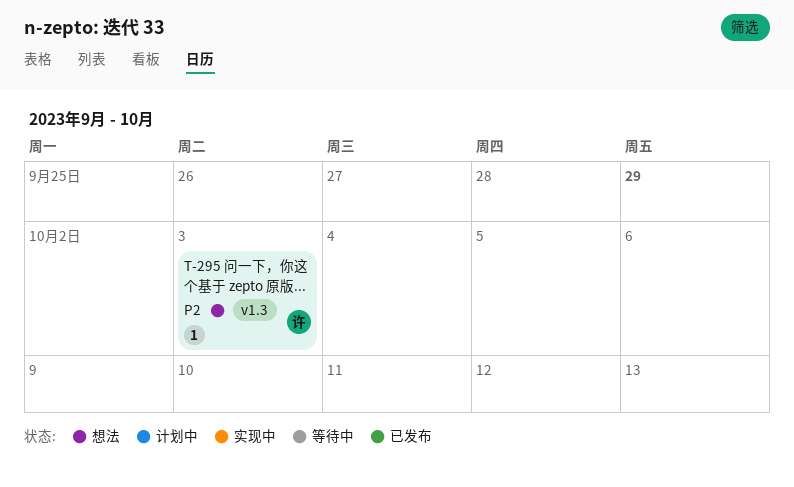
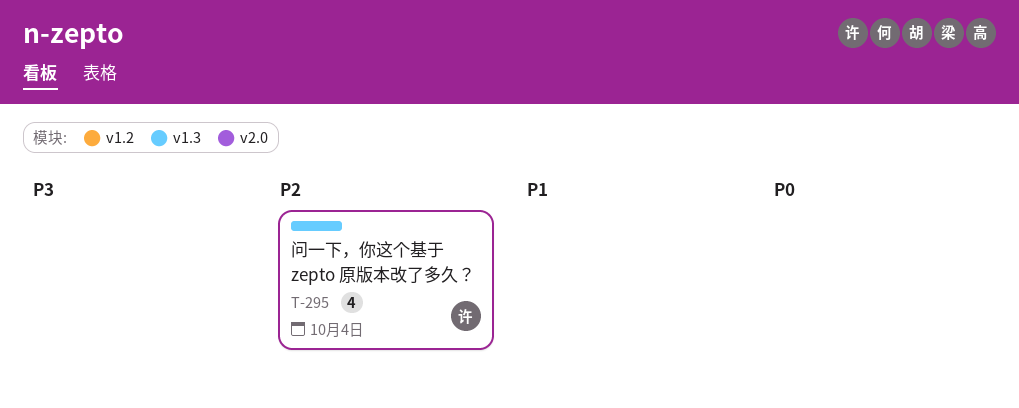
T-295, estimate: 1 -> 4
T-295, due: Oct 3 -> Oct 4

